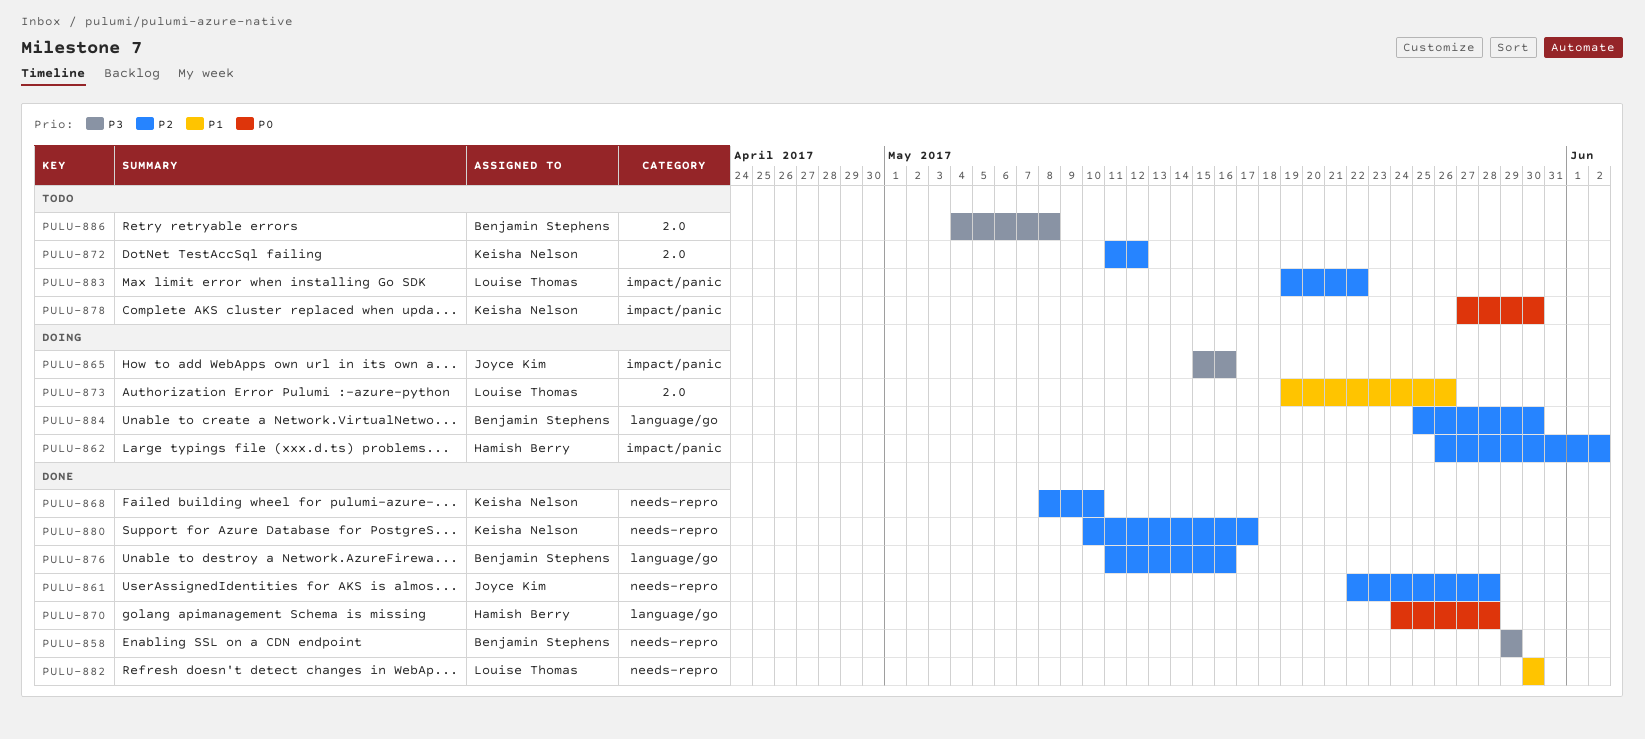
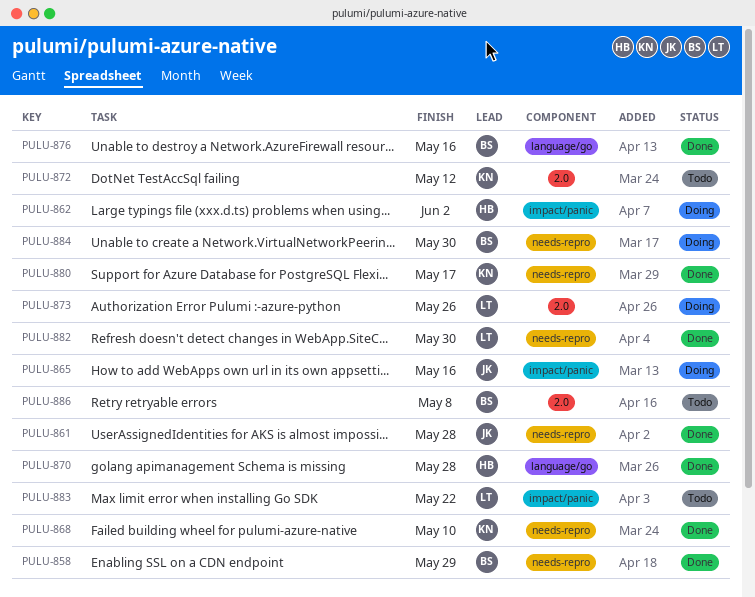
PULU-878: present -> none
PULU-884, label: language/go -> needs-repro

